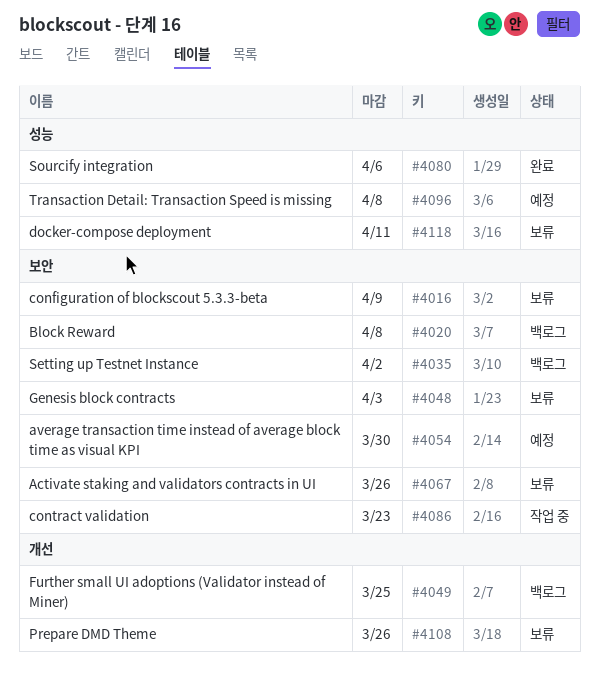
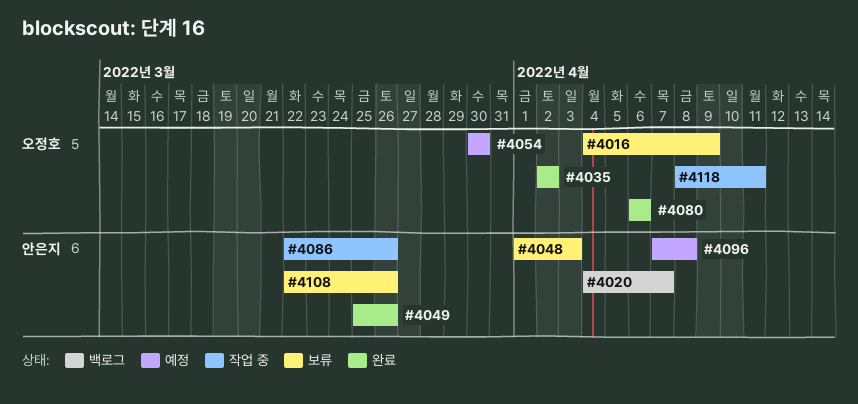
#4020, due: Apr 8 -> Apr 7
#4035, status: 백로그 -> 완료
#4049, status: 백로그 -> 완료
#4049, due: Mar 25 -> Mar 26
#4067: present -> none
#4086, due: Mar 23 -> Mar 26
#4118, status: 보류 -> 작업 중

